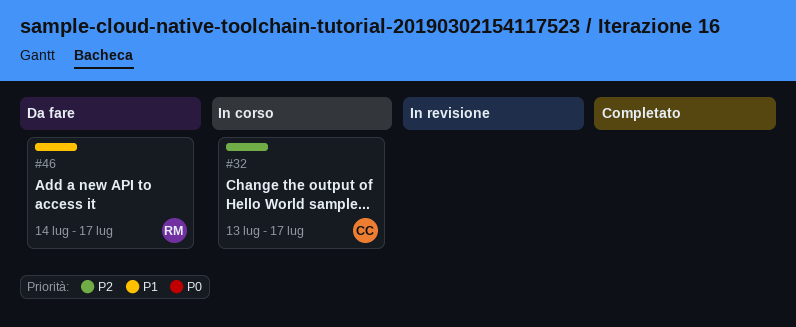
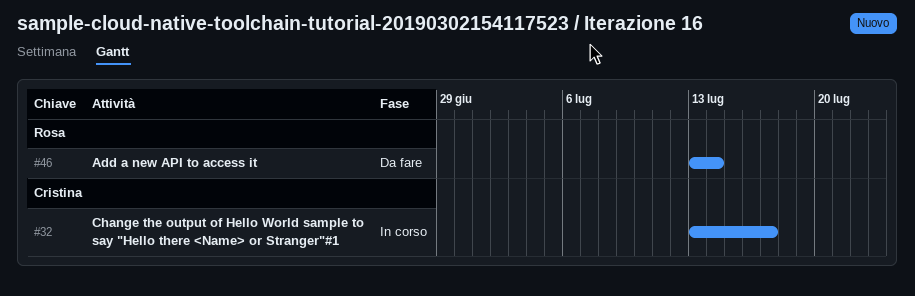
#46, start: Jul 14 -> Jul 13
#46, due: Jul 17 -> Jul 14

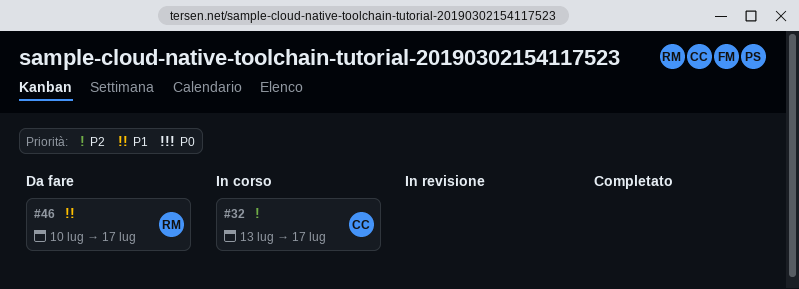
#46, start: Jul 13 -> Jul 10
#46, due: Jul 14 -> Jul 17

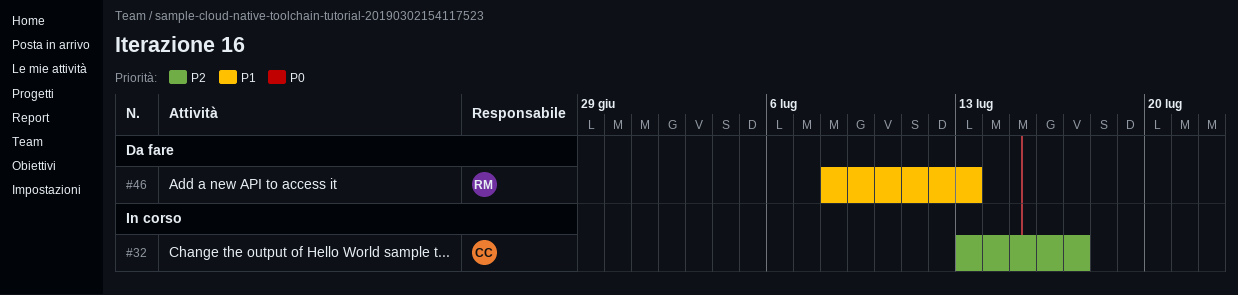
#46, start: Jul 10 -> Jul 8
#46, due: Jul 17 -> Jul 13

